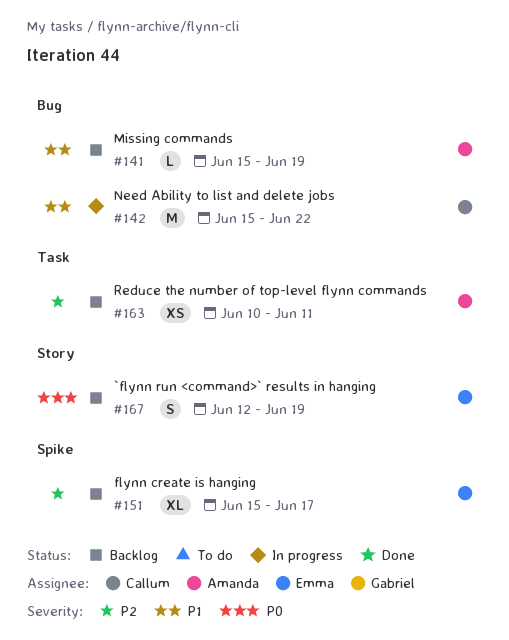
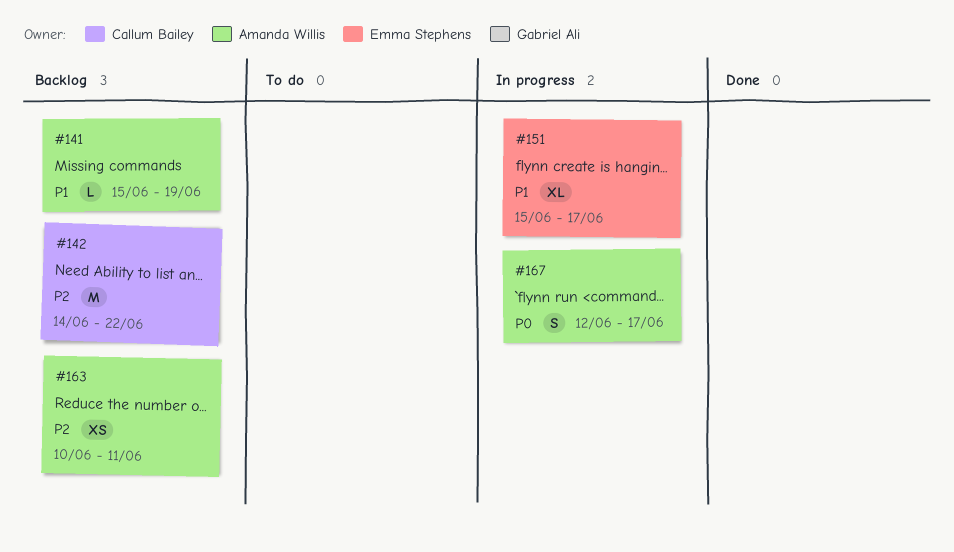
#142, status: In progress -> Backlog
#142, priority: P1 -> P2
#142, start: Jun 15 -> Jun 14
#151, status: Backlog -> In progress
#151, priority: P2 -> P1
#167, status: Backlog -> In progress
#167, owner: Emma Stephens -> Amanda Willis
#167, due: Jun 19 -> Jun 17

